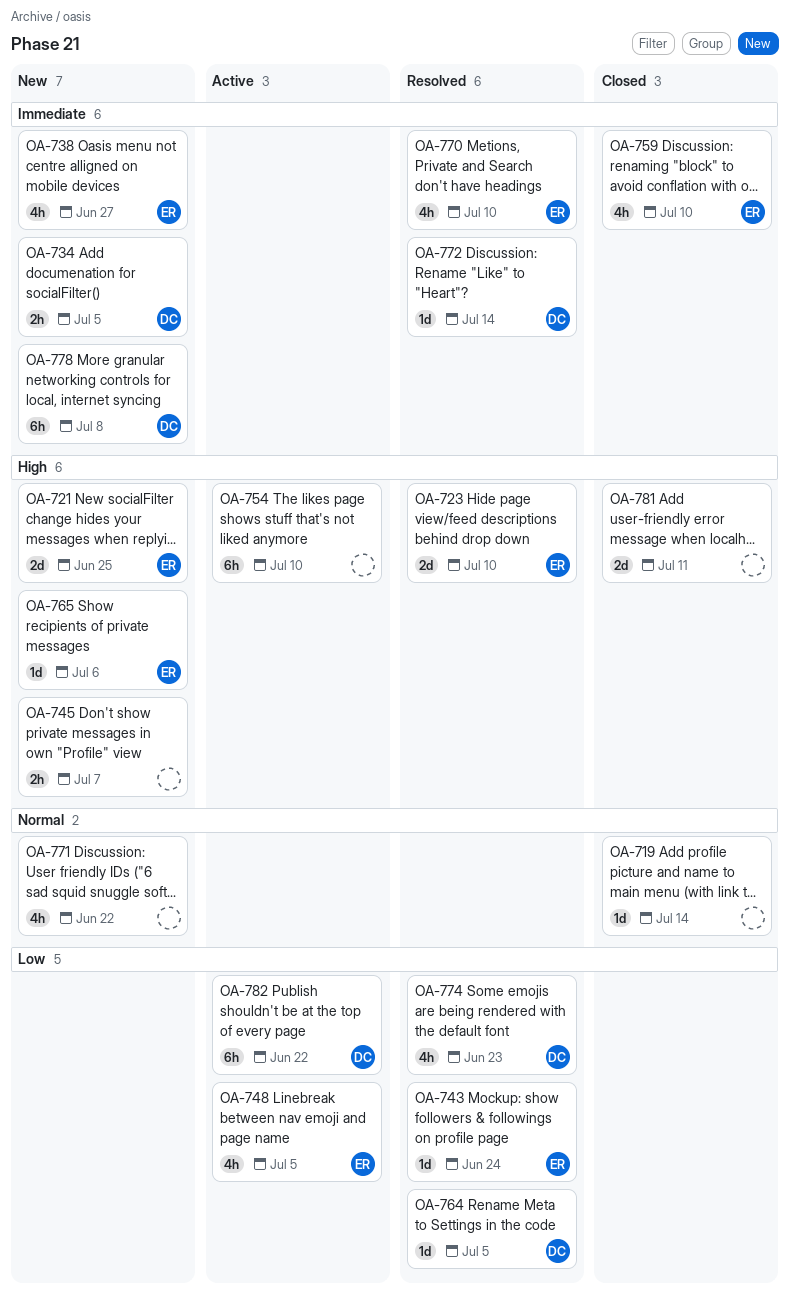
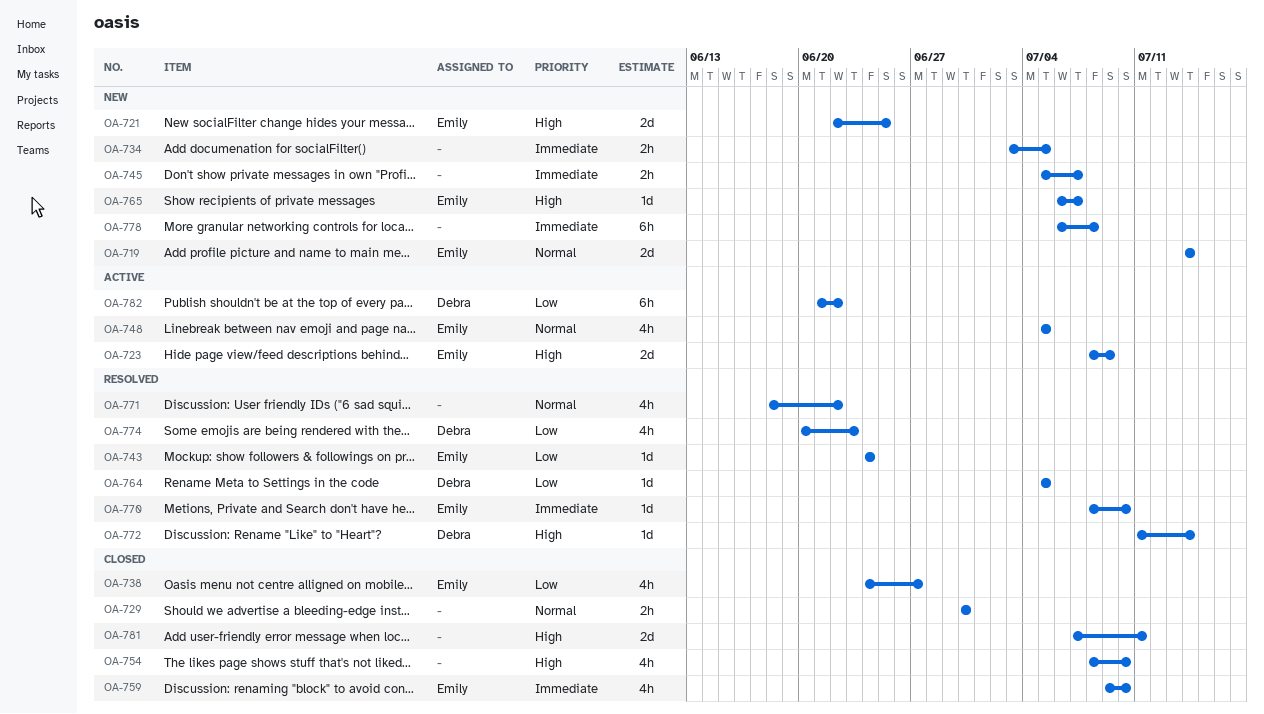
OA-719, status: Closed -> New
OA-719, owner: none -> Emily
OA-719, estimate: 1d -> 2d
OA-723, status: Resolved -> Active
OA-723, due: Jul 10 -> Jul 9
OA-729: none -> present
OA-734, owner: Debra -> none
OA-738, status: New -> Closed
OA-738, priority: Immediate -> Low
OA-745, priority: High -> Immediate
OA-748, priority: Low -> Normal
OA-754, status: Active -> Closed
OA-754, estimate: 6h -> 4h
OA-765, due: Jul 6 -> Jul 7
OA-770, estimate: 4h -> 1d
OA-771, status: New -> Resolved
OA-772, priority: Immediate -> High
OA-778, owner: Debra -> none

